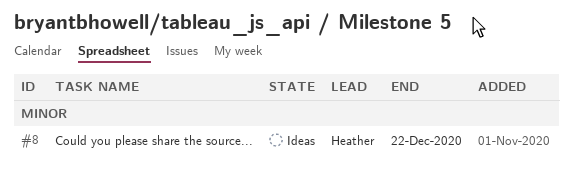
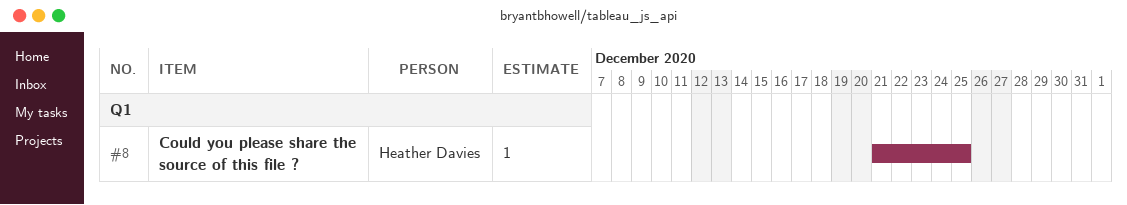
#8, due: Dec 22 -> Dec 25

